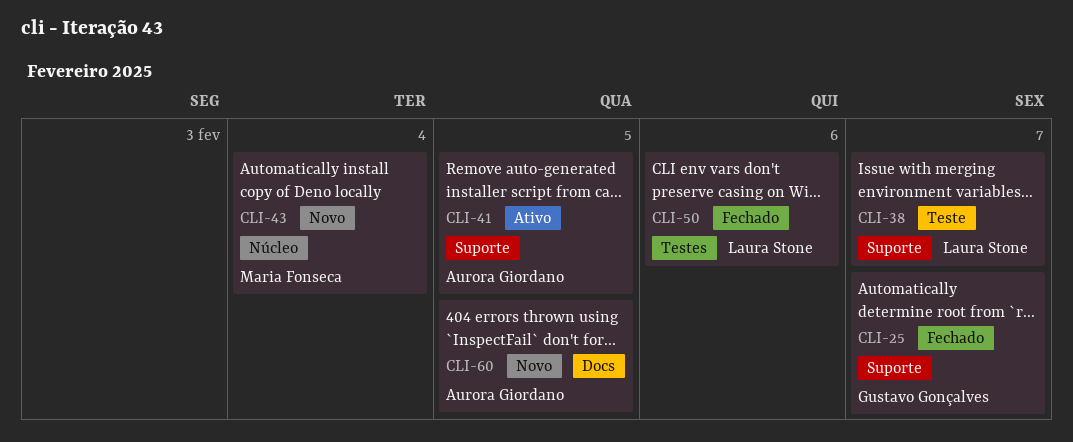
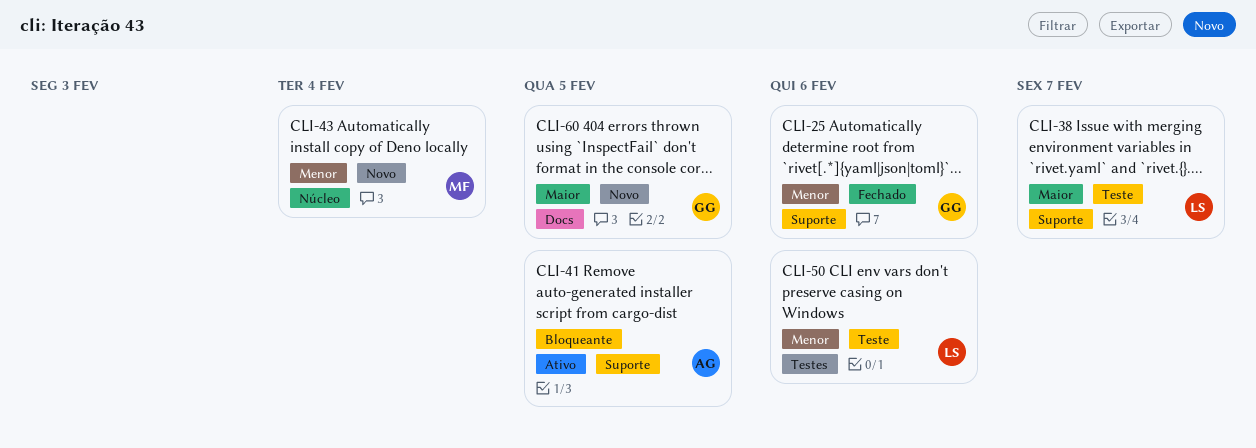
CLI-25, due: Feb 7 -> Feb 6
CLI-50, status: Fechado -> Teste
CLI-60, owner: Aurora Giordano -> Gustavo Gonçalves

